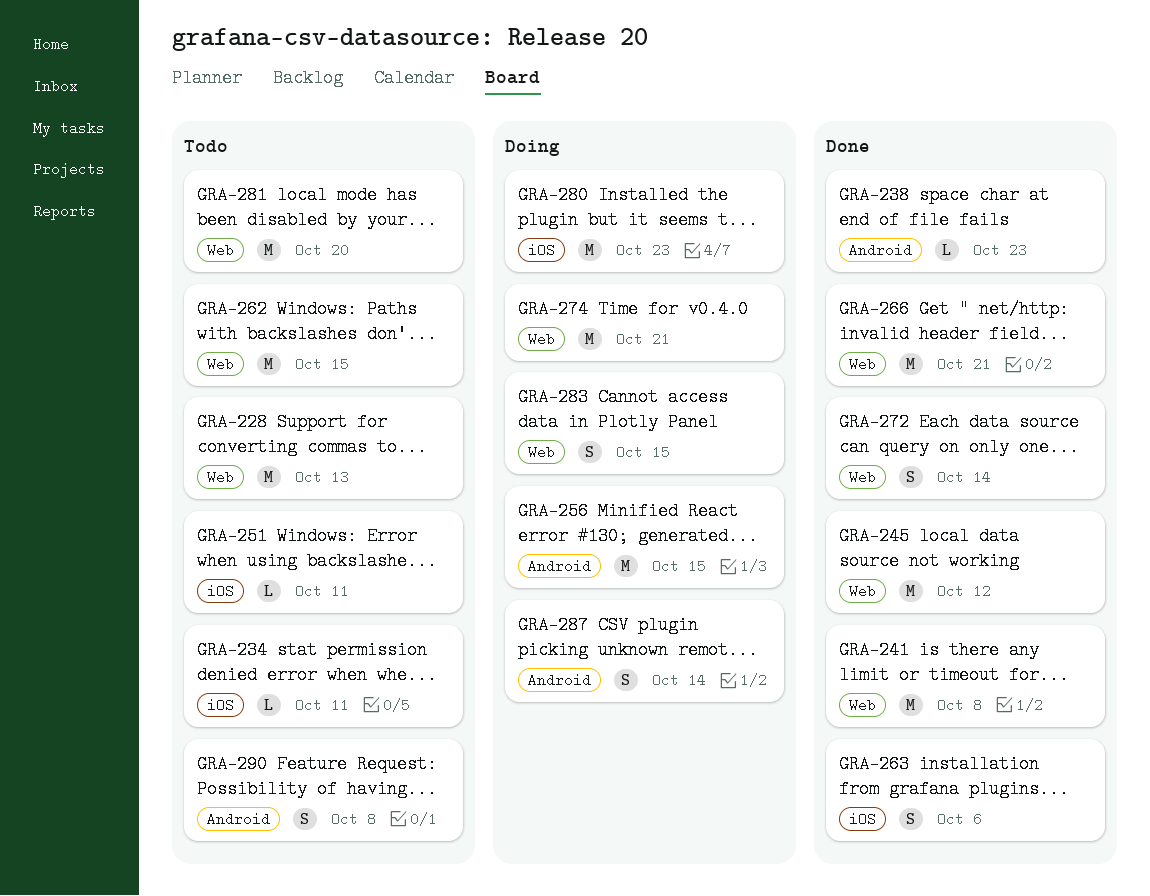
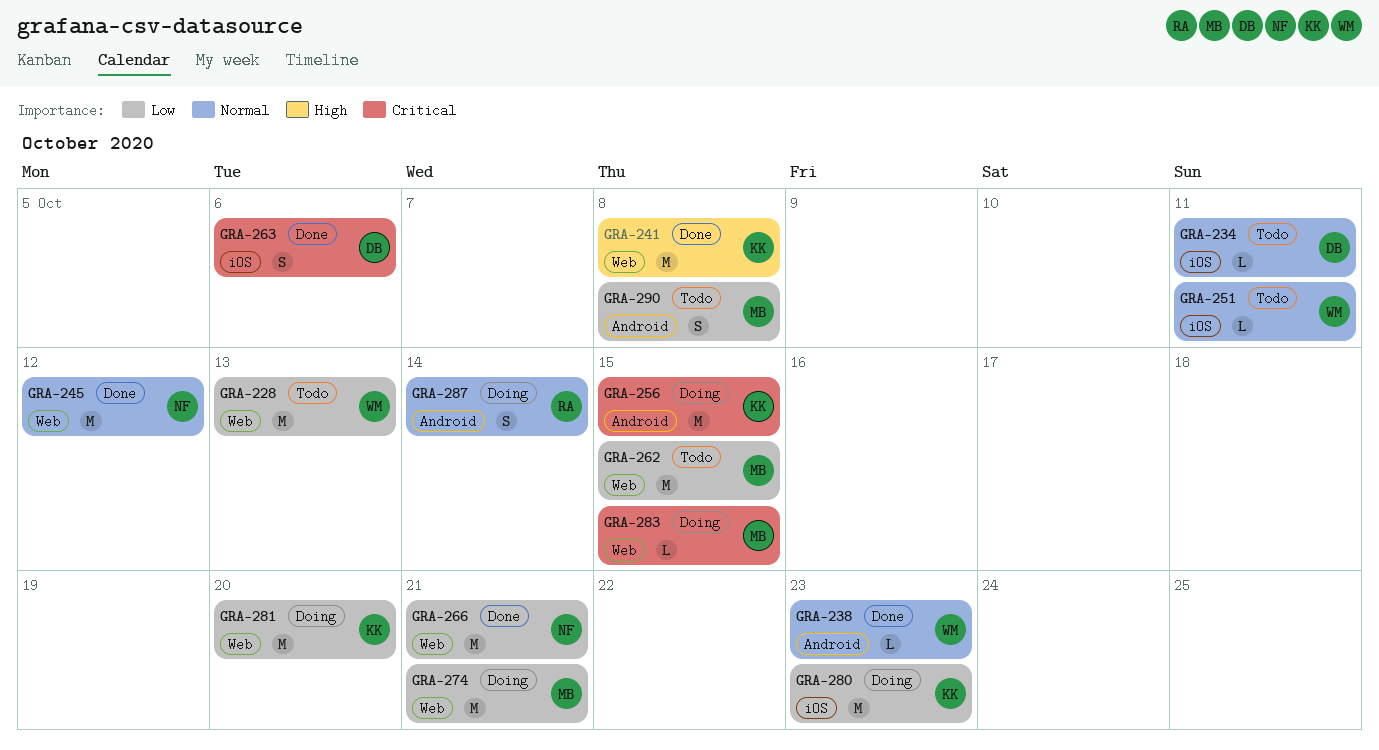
GRA-272: present -> none
GRA-281, status: Todo -> Doing
GRA-283, estimate: S -> L

